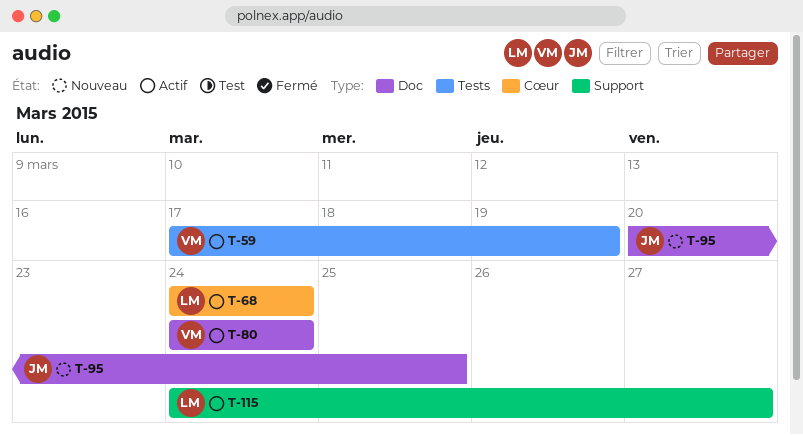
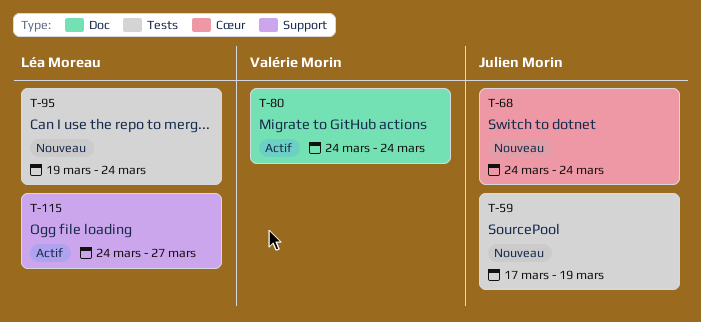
T-59, status: Actif -> Nouveau
T-59, owner: Valérie Morin -> Julien Morin
T-68, status: Actif -> Nouveau
T-68, owner: Léa Moreau -> Julien Morin
T-95, owner: Julien Morin -> Léa Moreau
T-95, label: Doc -> Tests
T-95, start: Mar 20 -> Mar 19
T-95, due: Mar 25 -> Mar 24

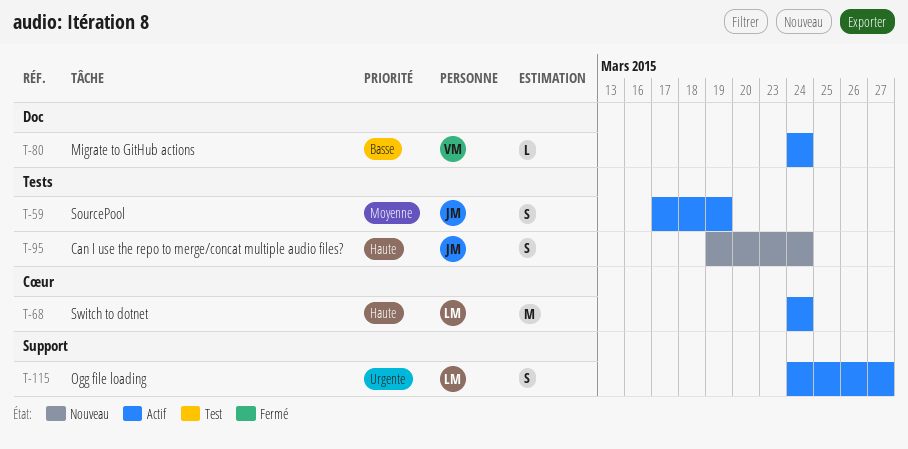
T-59, status: Nouveau -> Actif
T-68, status: Nouveau -> Actif
T-68, owner: Julien Morin -> Léa Moreau
T-95, owner: Léa Moreau -> Julien Morin

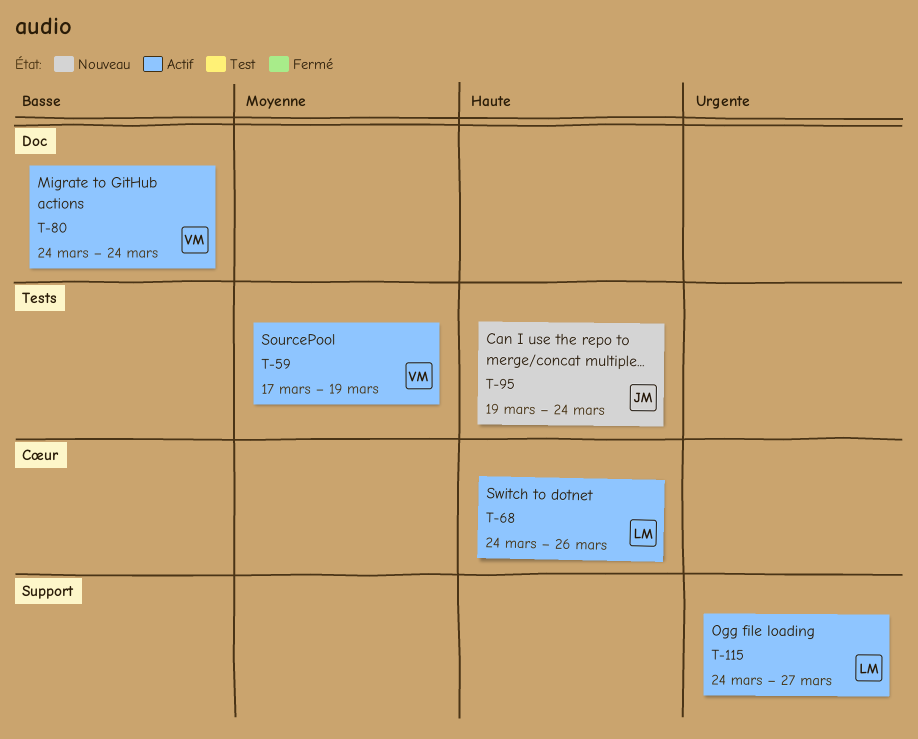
T-59, owner: JM -> VM
T-68, due: Mar 24 -> Mar 26

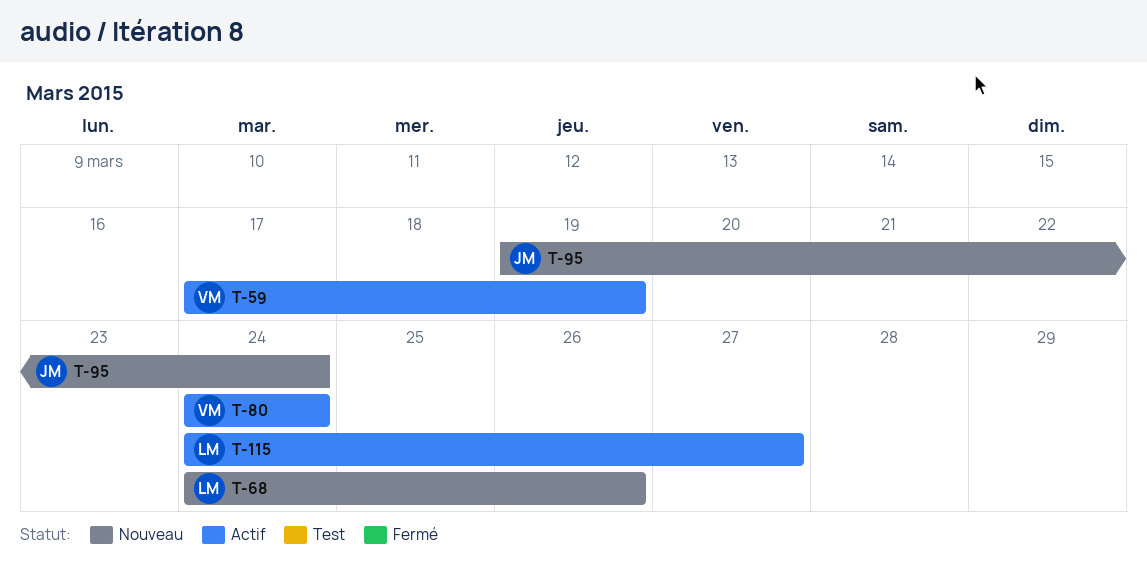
T-68, status: Actif -> Nouveau

